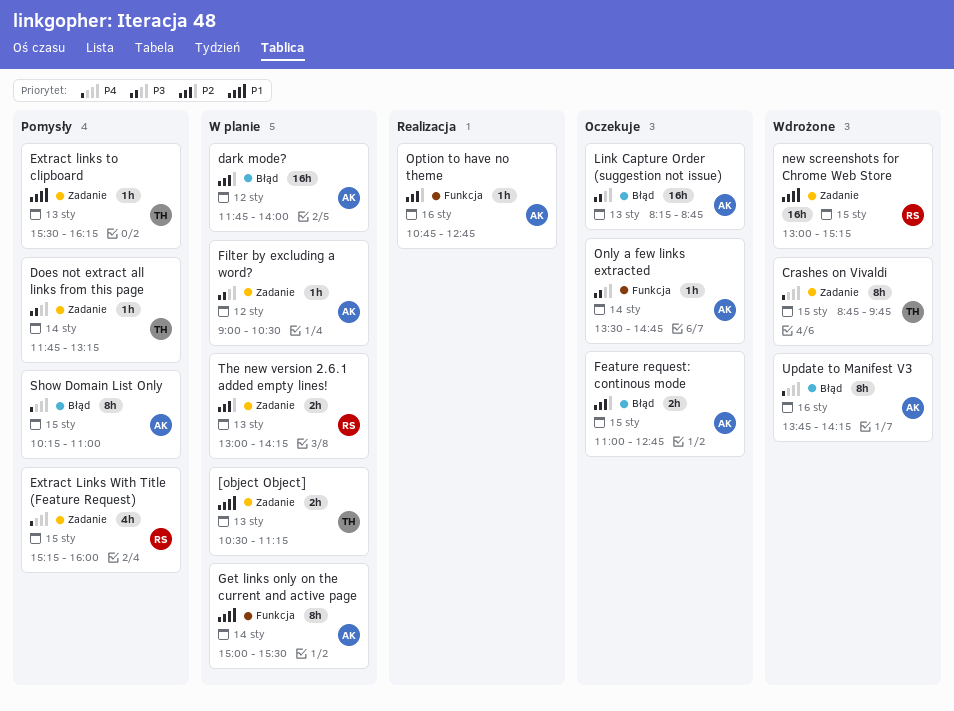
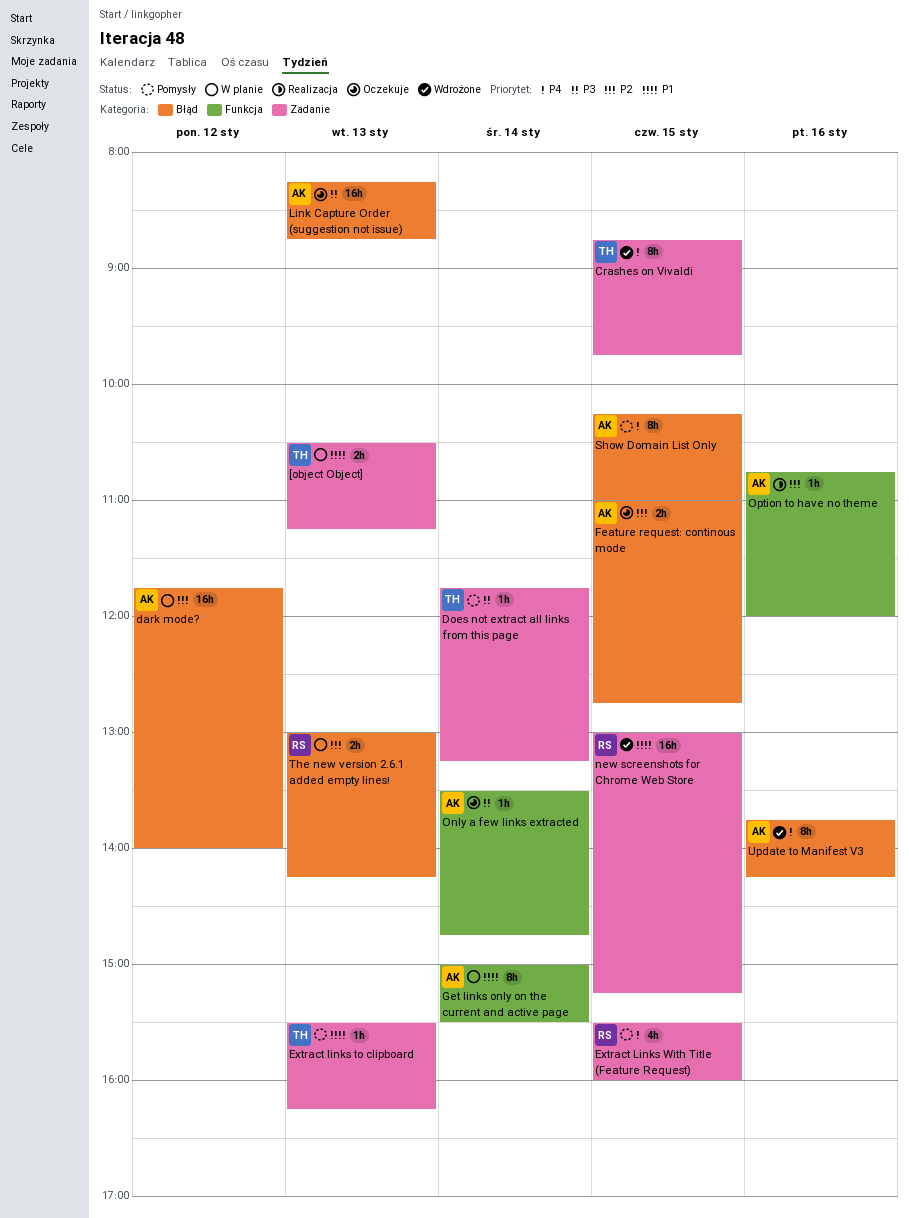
Extract Links With Title (Feature Request), begins: 15:15 -> 15:30
Filter by excluding a word?: present -> none
Option to have no theme, ends: 12:45 -> 12:00
The new version 2.6.1 added empty lines!, label: Zadanie -> Błąd

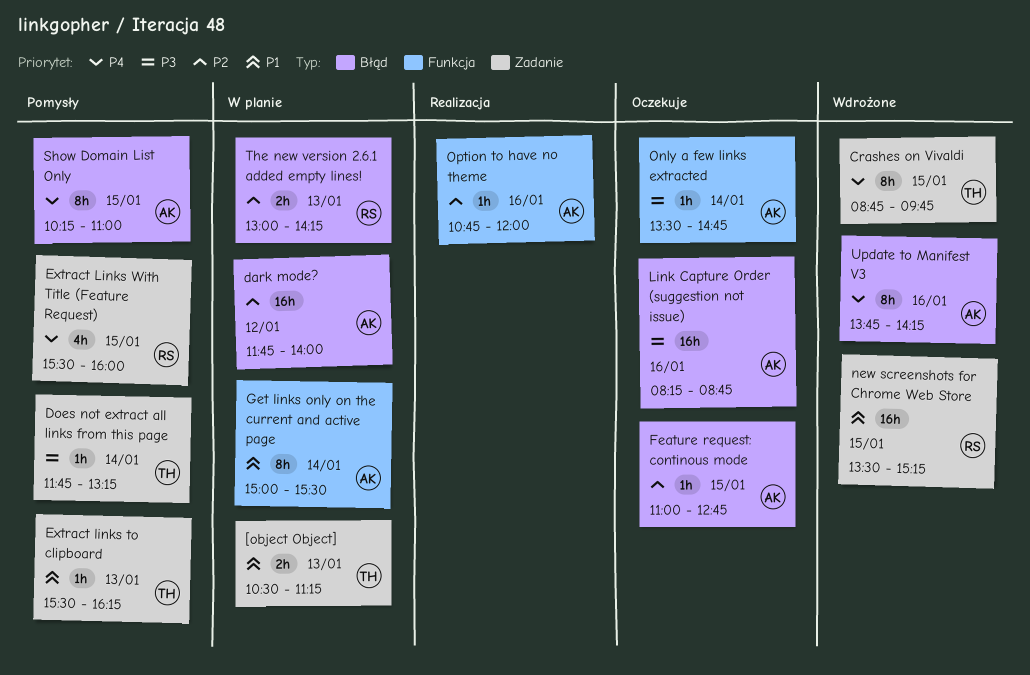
Feature request: continous mode, estimate: 2h -> 1h
Link Capture Order (suggestion not issue), day: Jan 13 -> Jan 16
new screenshots for Chrome Web Store, begins: 13:00 -> 13:30

